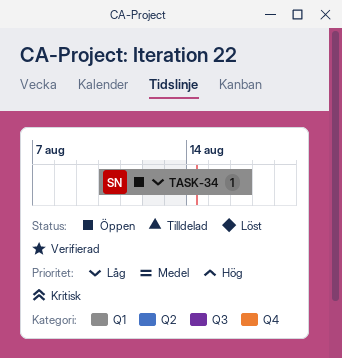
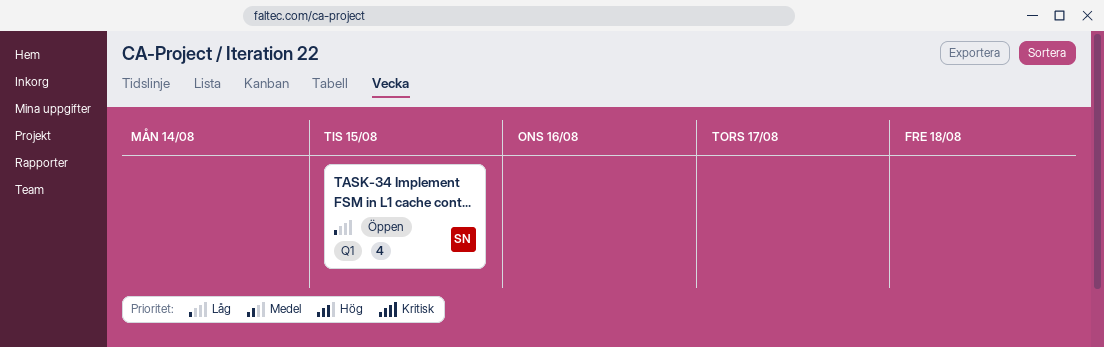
TASK-34, estimate: 1 -> 4
TASK-34, due: Aug 16 -> Aug 15

